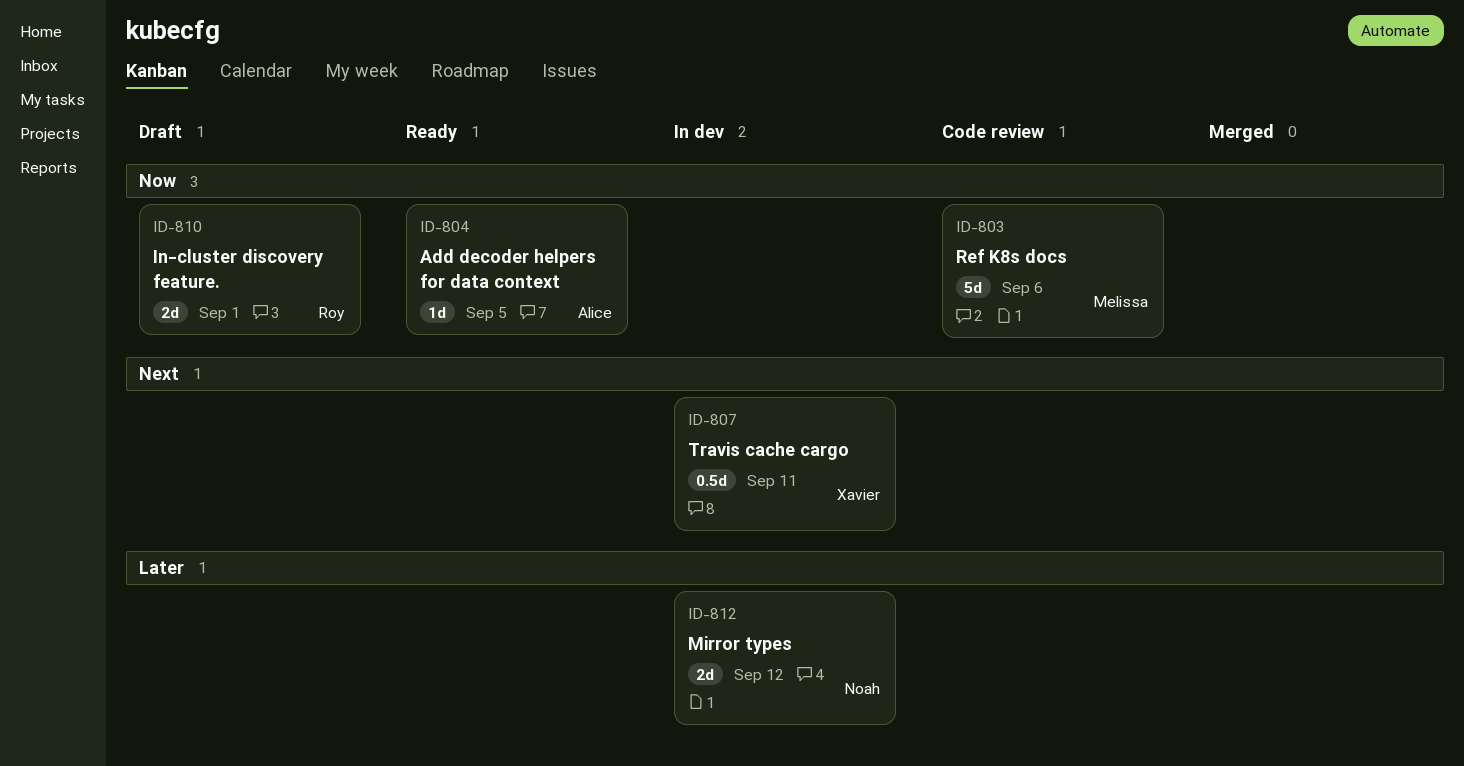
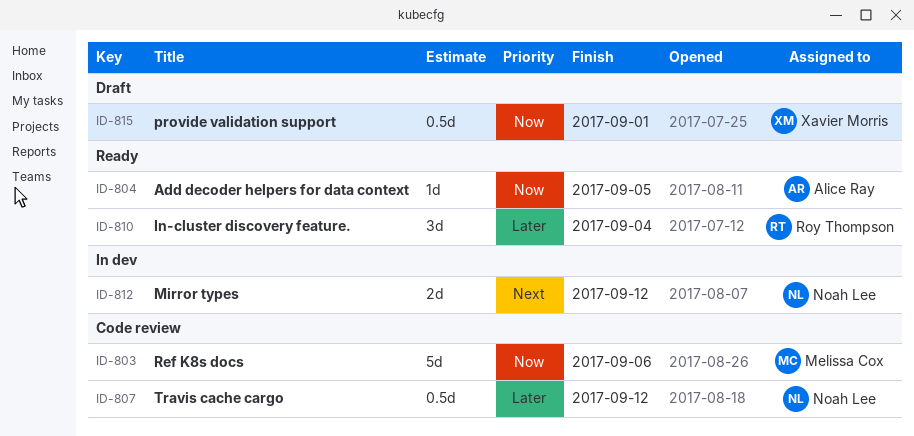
ID-807, status: In dev -> Code review
ID-807, owner: Xavier Morris -> Noah Lee
ID-807, priority: Next -> Later
ID-807, due: Sep 11 -> Sep 12
ID-810, status: Draft -> Ready
ID-810, priority: Now -> Later
ID-810, estimate: 2d -> 3d
ID-810, due: Sep 1 -> Sep 4
ID-812, priority: Later -> Next
ID-815: none -> present

